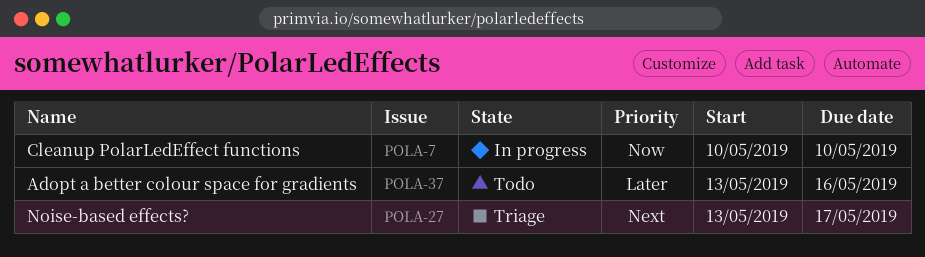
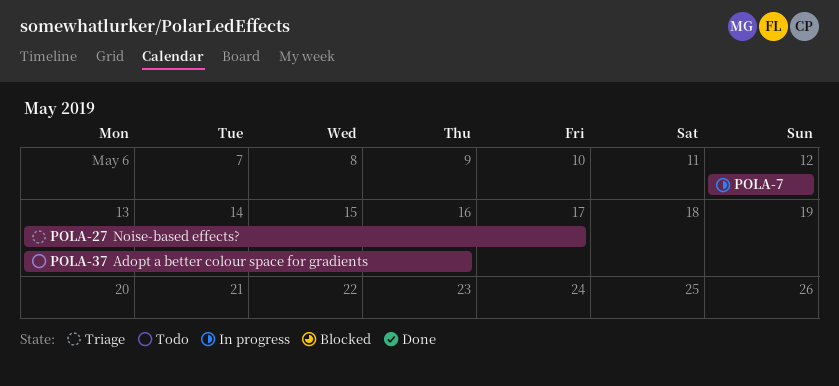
POLA-7, start: May 10 -> May 12
POLA-7, due: May 10 -> May 12

